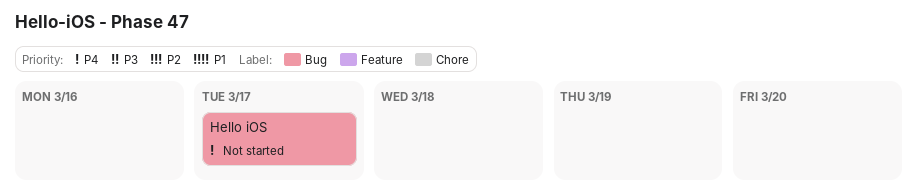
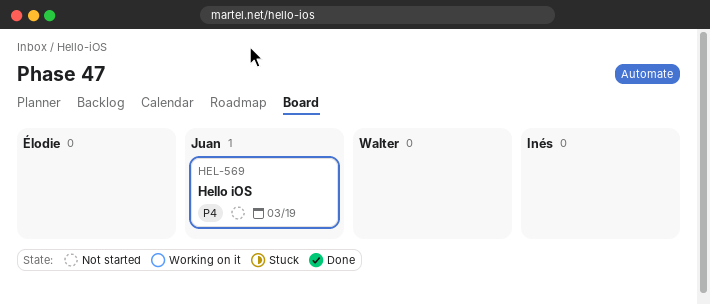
Hello iOS, due: Mar 17 -> Mar 19

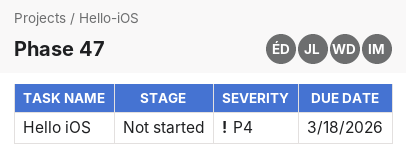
Hello iOS, due: Mar 19 -> Mar 18

